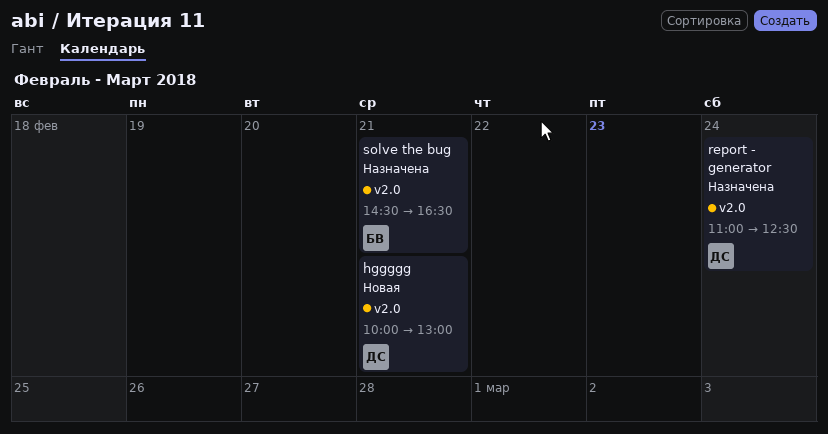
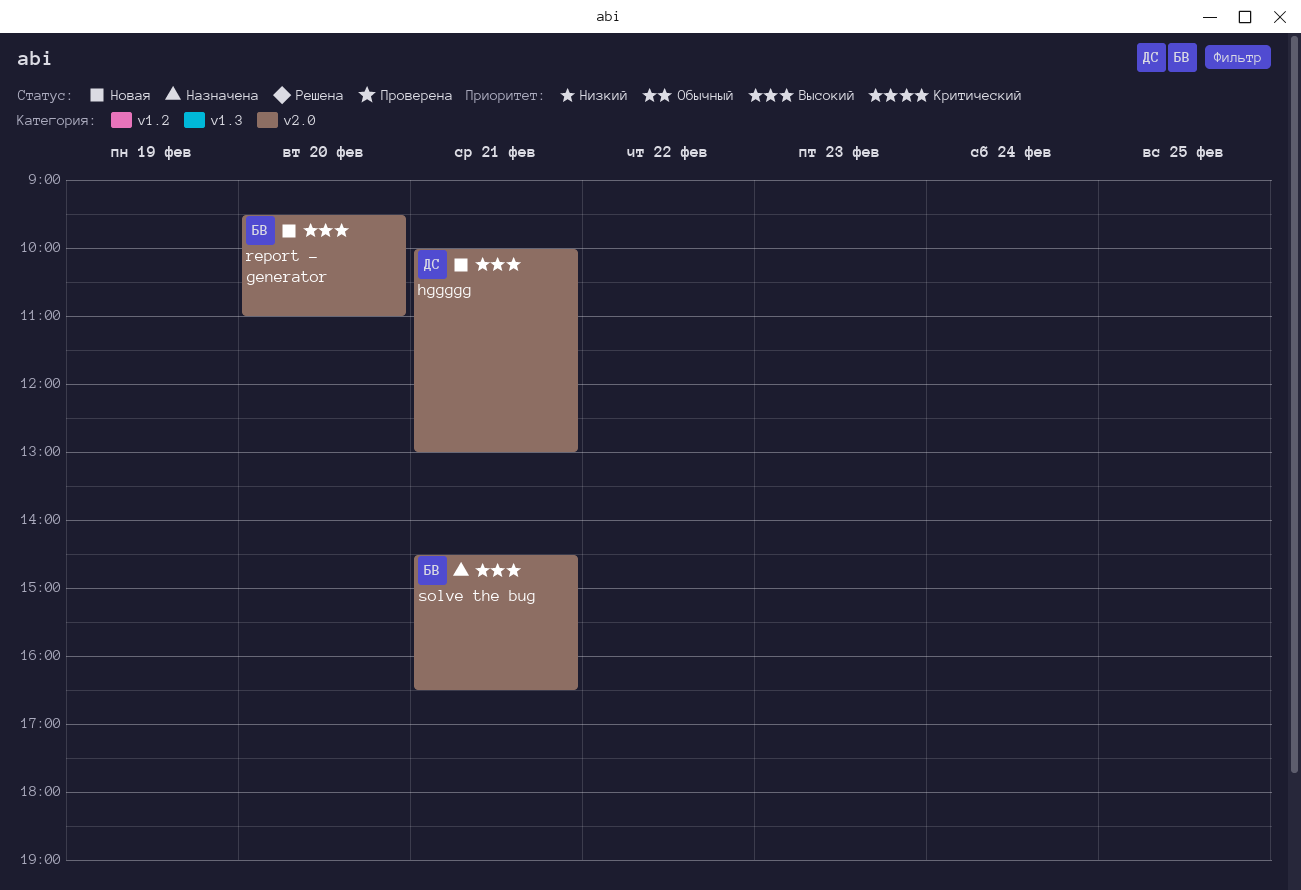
report - generator, status: Назначена -> Новая
report - generator, owner: ДС -> БВ
report - generator, day: Feb 24 -> Feb 20
report - generator, begins: 11:00 -> 09:30
report - generator, ends: 12:30 -> 11:00

